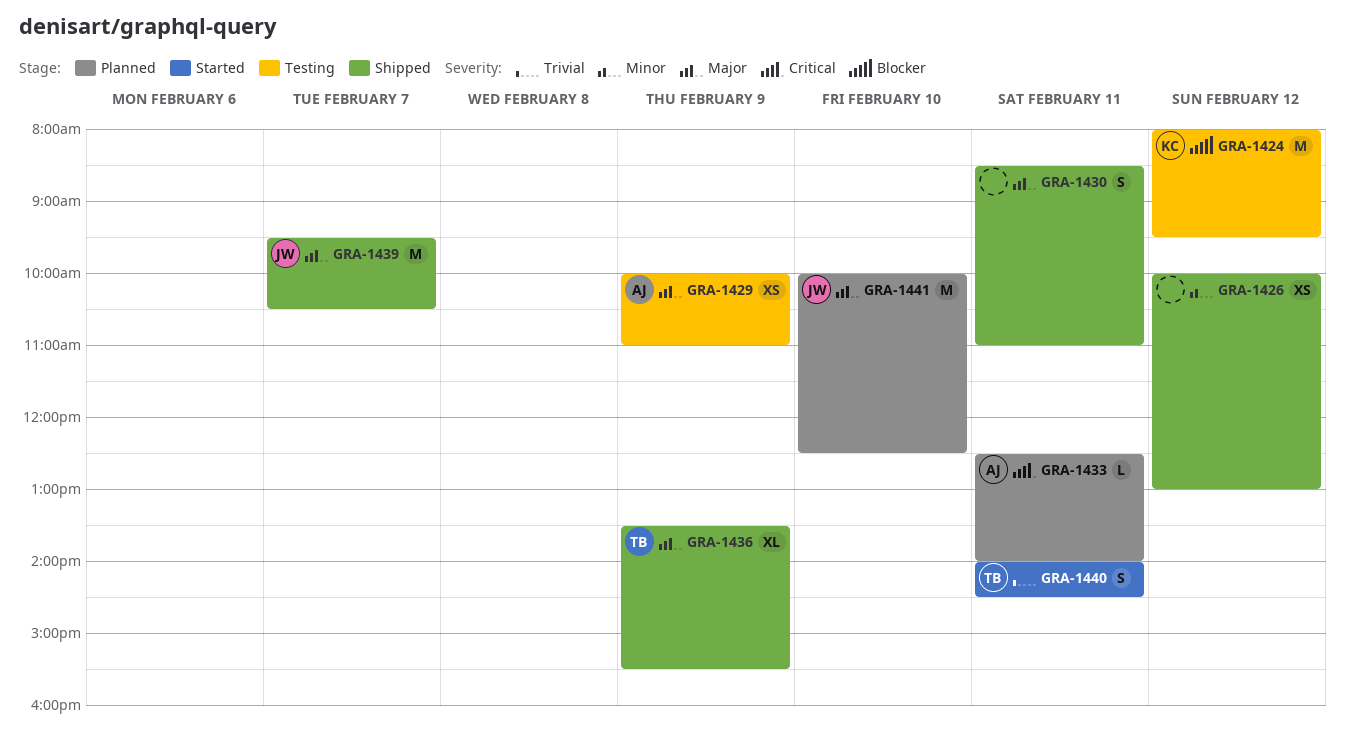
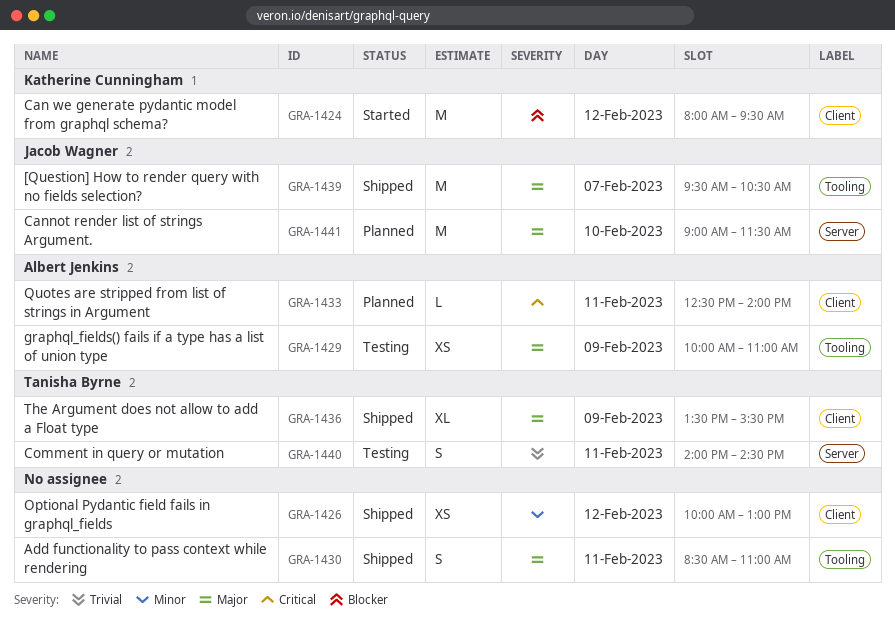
GRA-1424, status: Testing -> Started
GRA-1440, status: Started -> Testing
GRA-1441, begins: 10:00 -> 09:00
GRA-1441, ends: 12:30 -> 11:30

